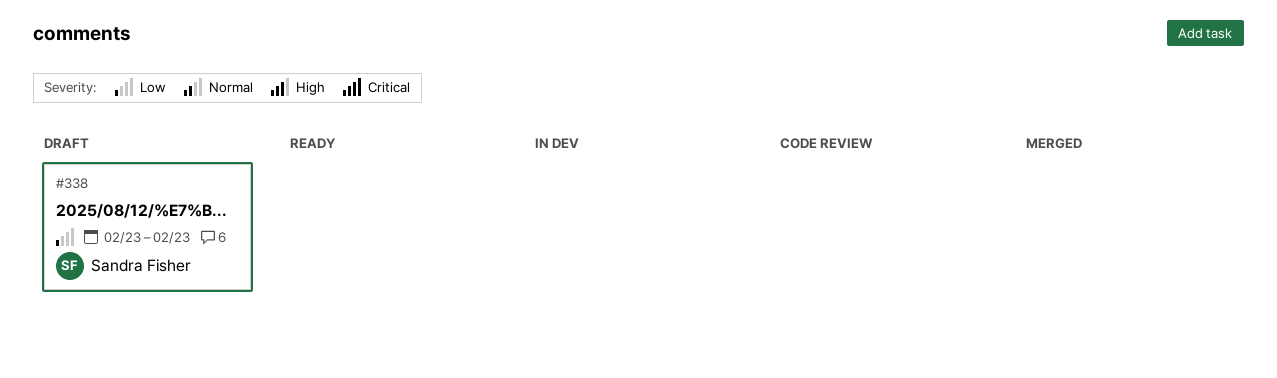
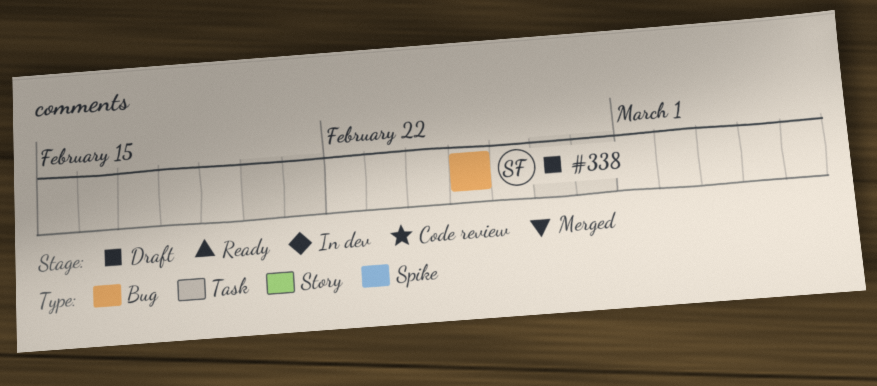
#338, start: Feb 23 -> Feb 25
#338, due: Feb 23 -> Feb 25

